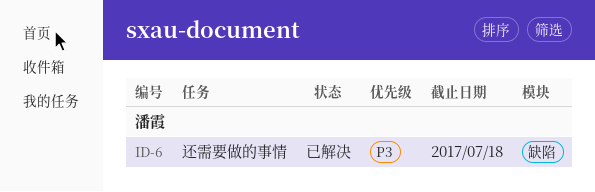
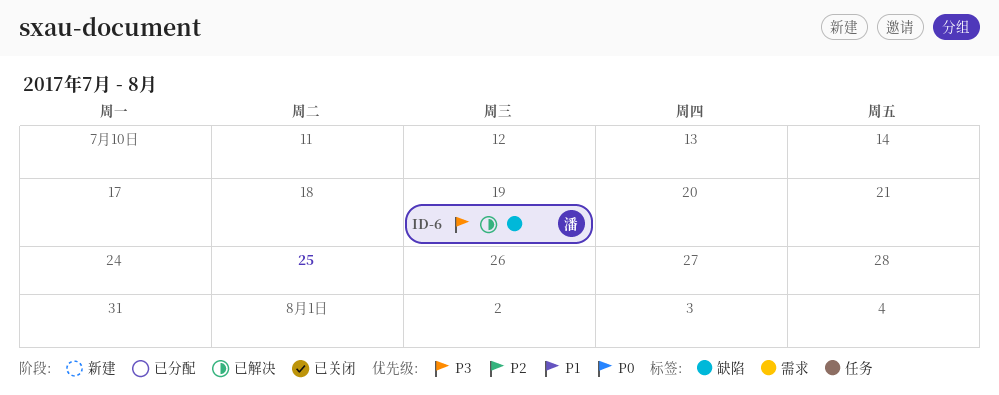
ID-6, due: Jul 18 -> Jul 19

